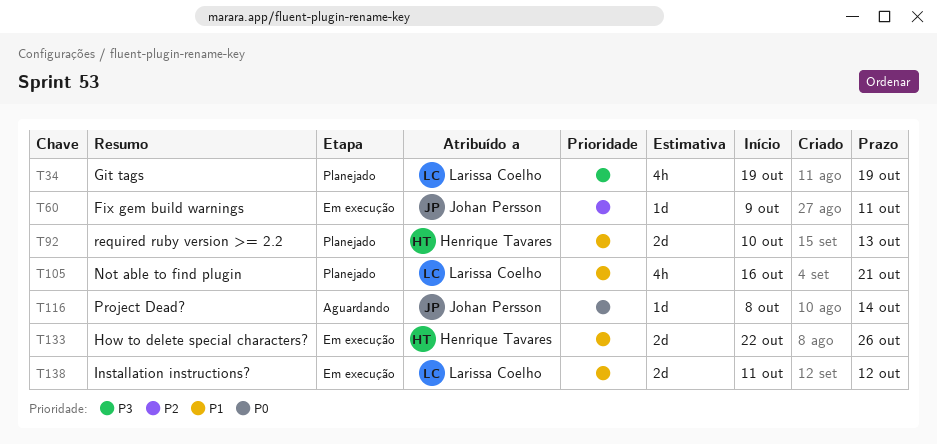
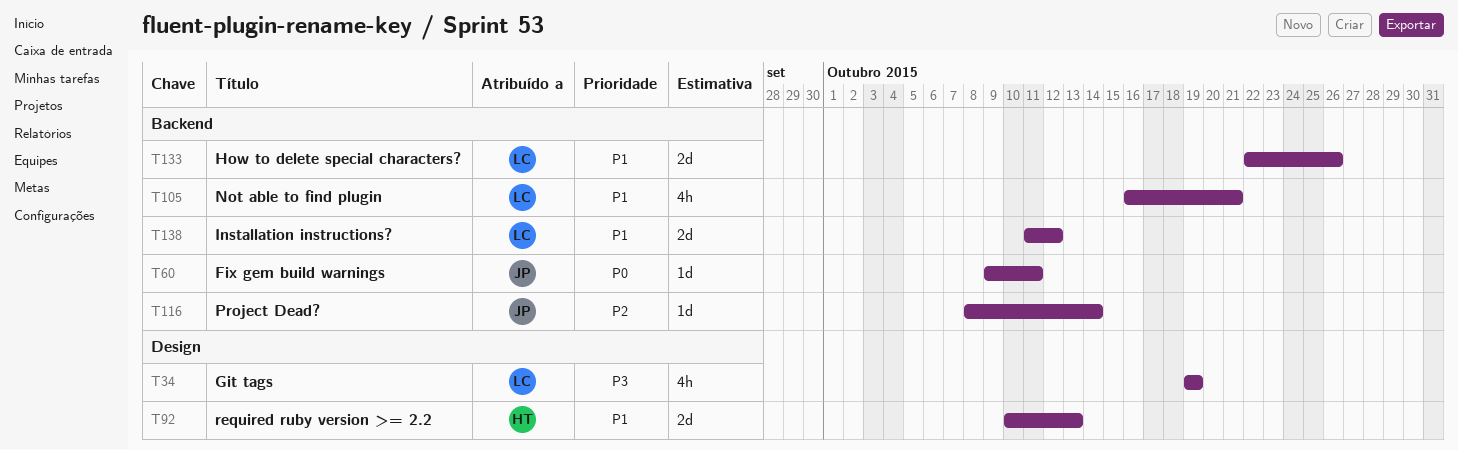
T60, priority: P2 -> P0
T116, priority: P0 -> P2
T133, owner: Henrique Tavares -> Larissa Coelho

